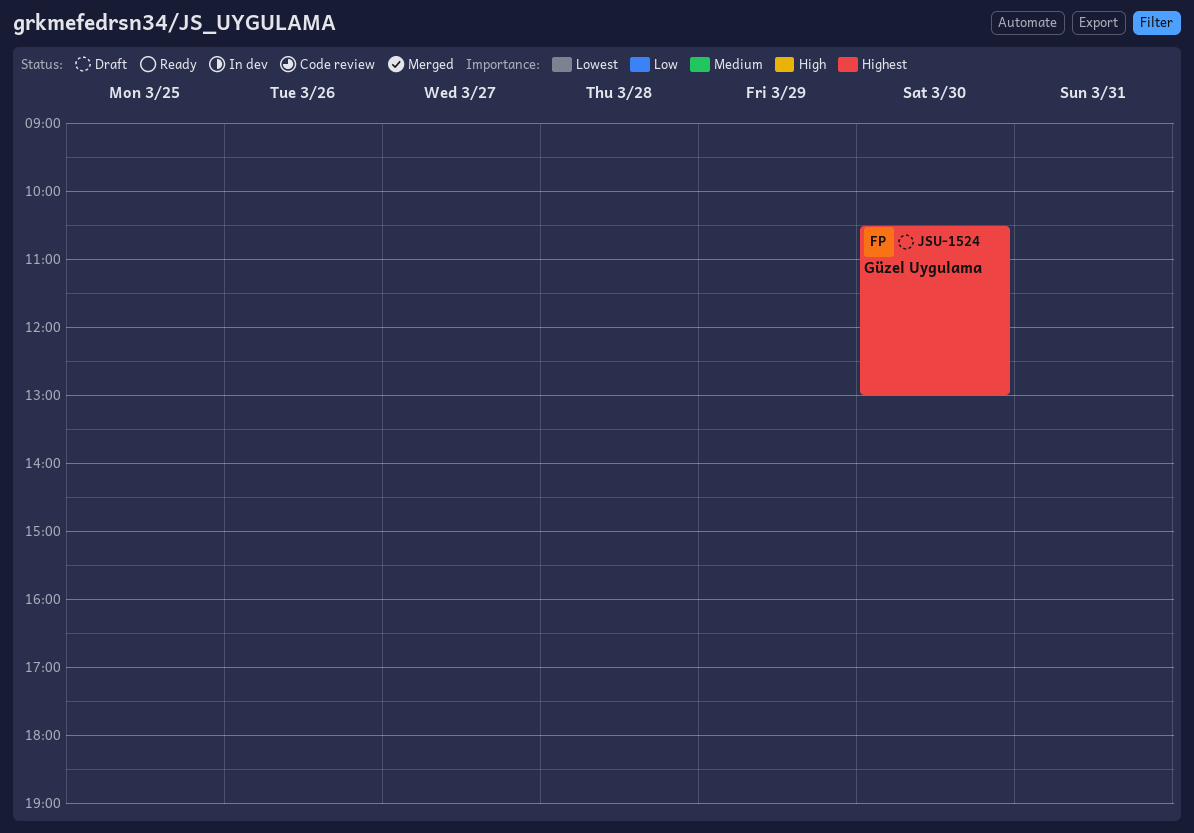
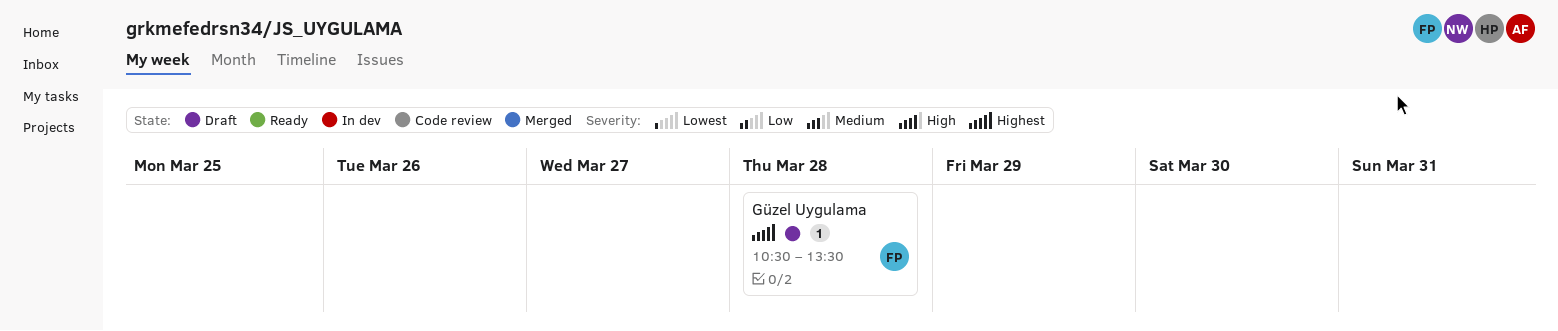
Güzel Uygulama, day: Mar 30 -> Mar 28
Güzel Uygulama, ends: 13:00 -> 13:30

